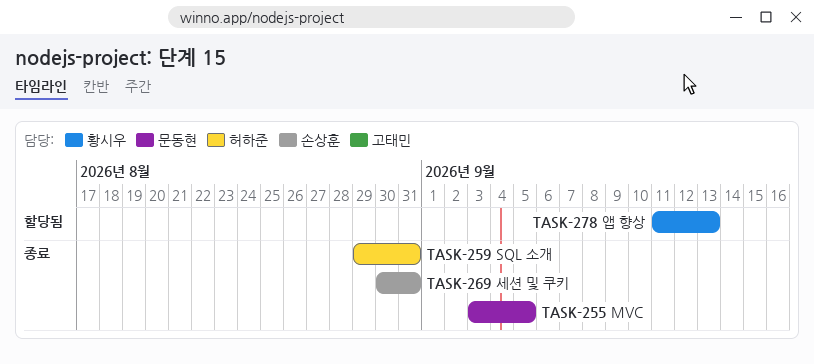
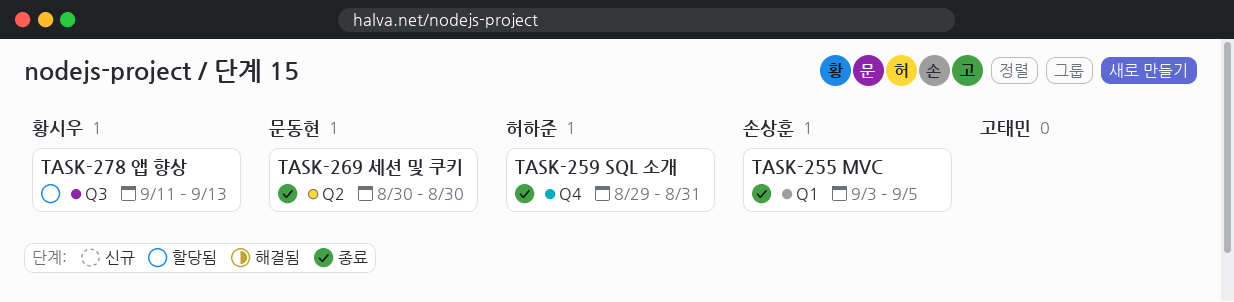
TASK-255, owner: 문동현 -> 손상훈
TASK-269, owner: 손상훈 -> 문동현
TASK-269, due: Aug 31 -> Aug 30

